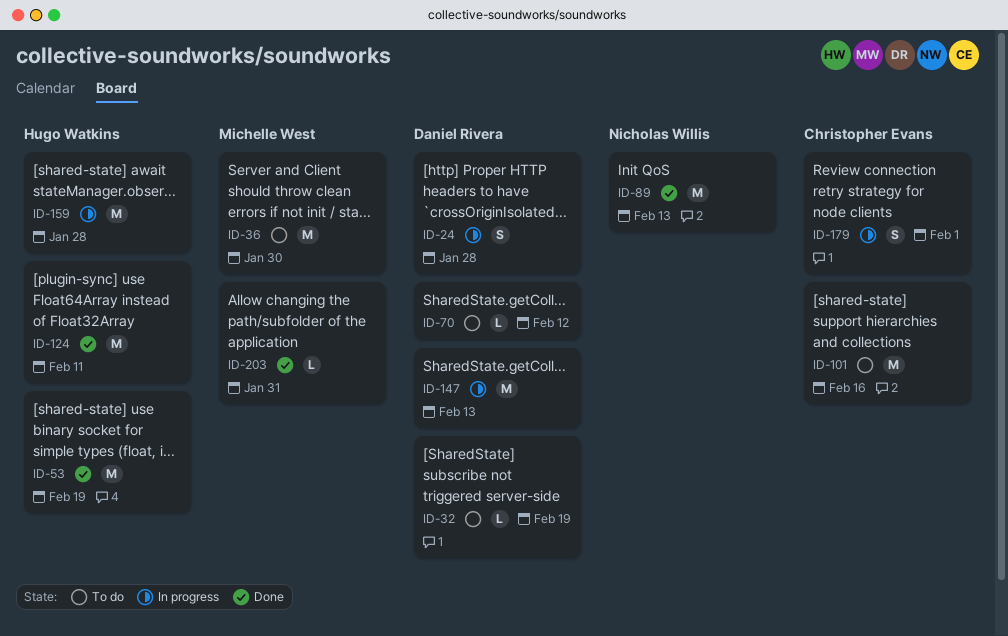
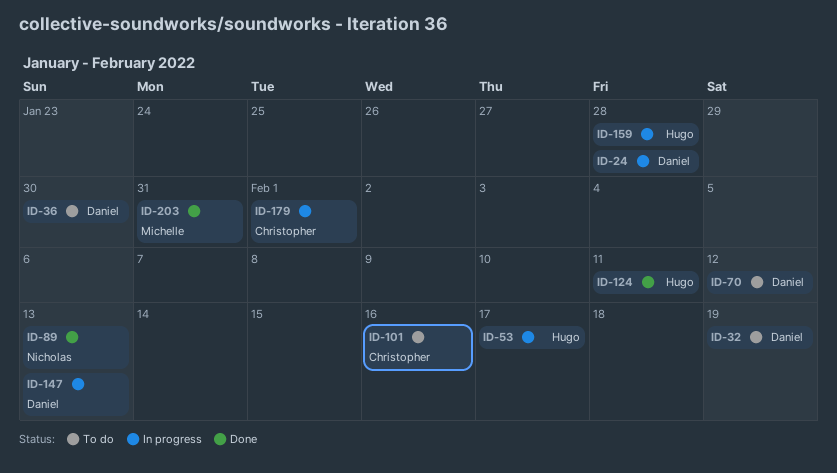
ID-36, owner: Michelle West -> Daniel Rivera
ID-53, status: Done -> In progress
ID-53, due: Feb 19 -> Feb 17

